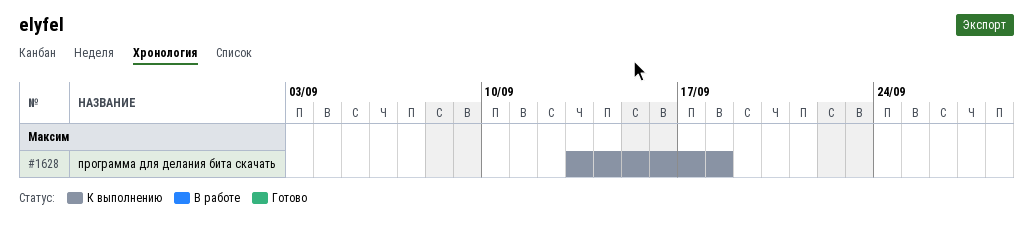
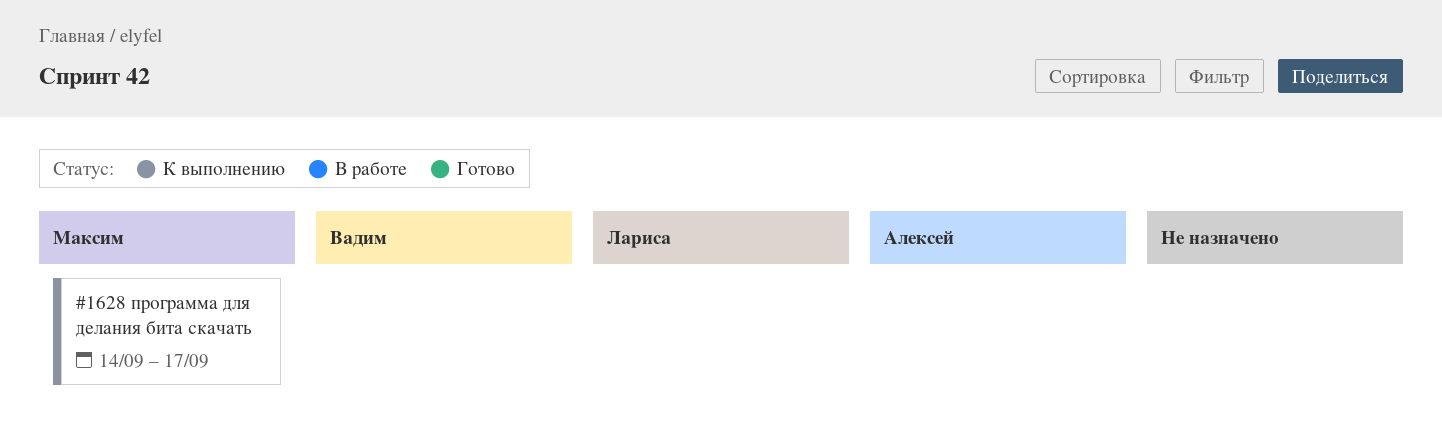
#1628, start: Sep 13 -> Sep 14
#1628, due: Sep 18 -> Sep 17

